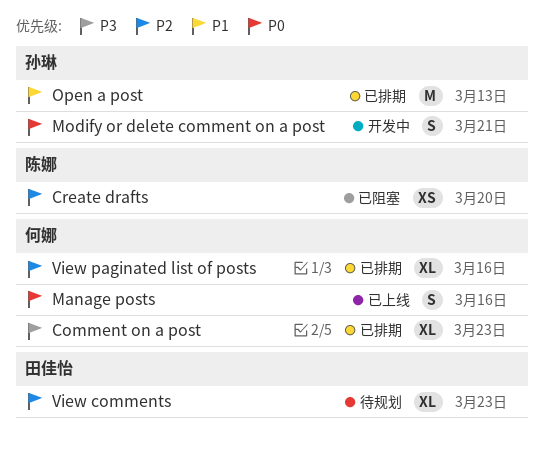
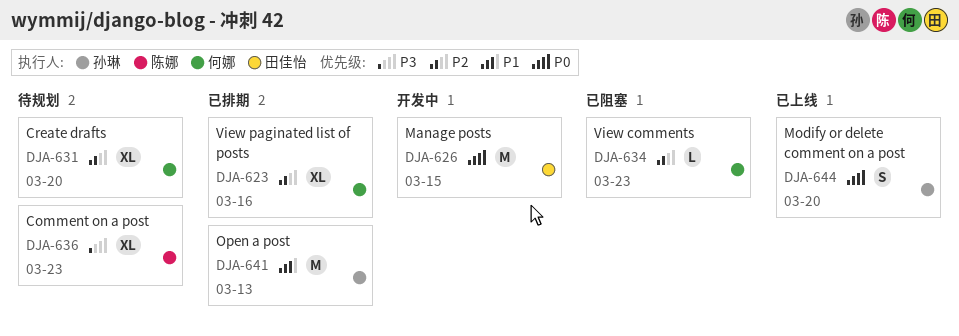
Comment on a post, status: 已排期 -> 待规划
Comment on a post, owner: 何娜 -> 陈娜
Create drafts, status: 已阻塞 -> 待规划
Create drafts, owner: 陈娜 -> 何娜
Create drafts, estimate: XS -> XL
Manage posts, status: 已上线 -> 开发中
Manage posts, owner: 何娜 -> 田佳怡
Manage posts, estimate: S -> M
Manage posts, due: Mar 16 -> Mar 15
Modify or delete comment on a post, status: 开发中 -> 已上线
Modify or delete comment on a post, due: Mar 21 -> Mar 20
View comments, status: 待规划 -> 已阻塞
View comments, owner: 田佳怡 -> 何娜
View comments, estimate: XL -> L

